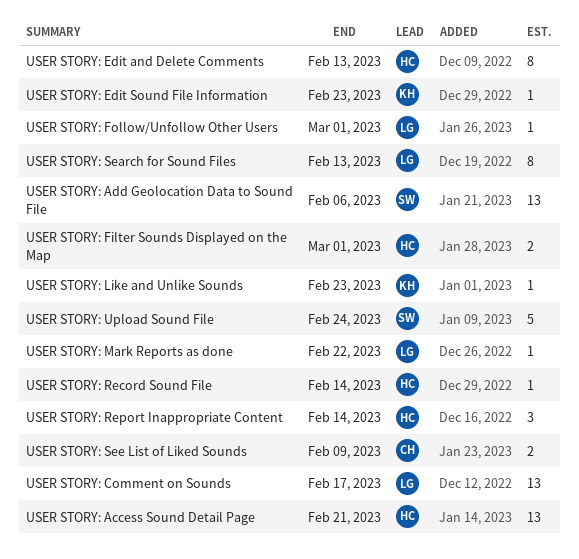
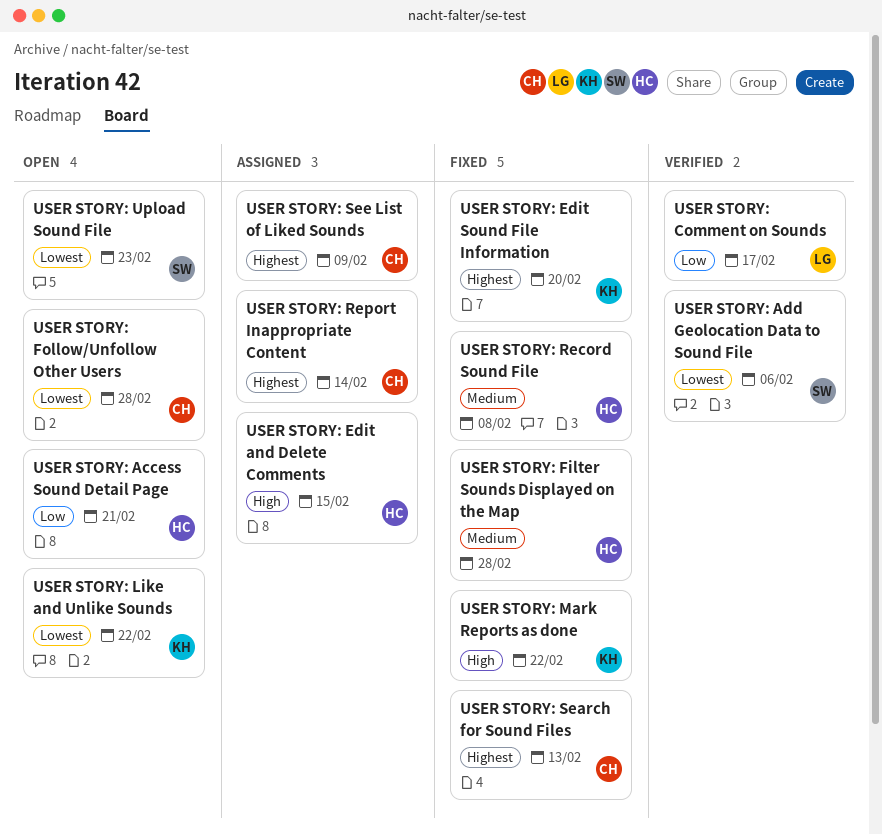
USER STORY: Edit and Delete Comments, due: Feb 13 -> Feb 15
USER STORY: Edit Sound File Information, due: Feb 23 -> Feb 20
USER STORY: Filter Sounds Displayed on the Map, due: Mar 1 -> Feb 28
USER STORY: Follow/Unfollow Other Users, owner: LG -> CH
USER STORY: Follow/Unfollow Other Users, due: Mar 1 -> Feb 28
USER STORY: Like and Unlike Sounds, due: Feb 23 -> Feb 22
USER STORY: Mark Reports as done, owner: LG -> KH
USER STORY: Record Sound File, due: Feb 14 -> Feb 8
USER STORY: Report Inappropriate Content, owner: HC -> CH
USER STORY: Search for Sound Files, owner: LG -> CH
USER STORY: Upload Sound File, due: Feb 24 -> Feb 23

